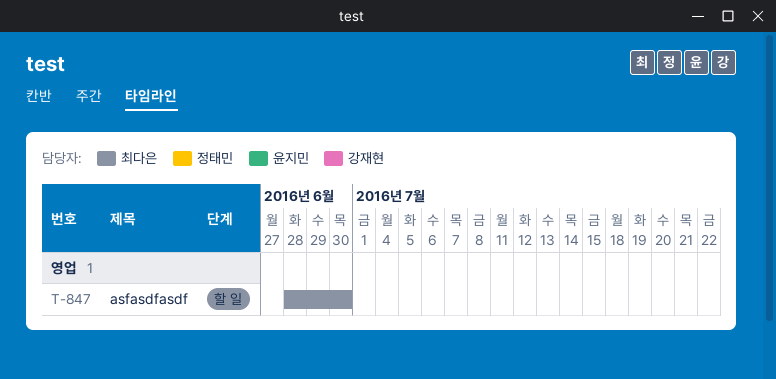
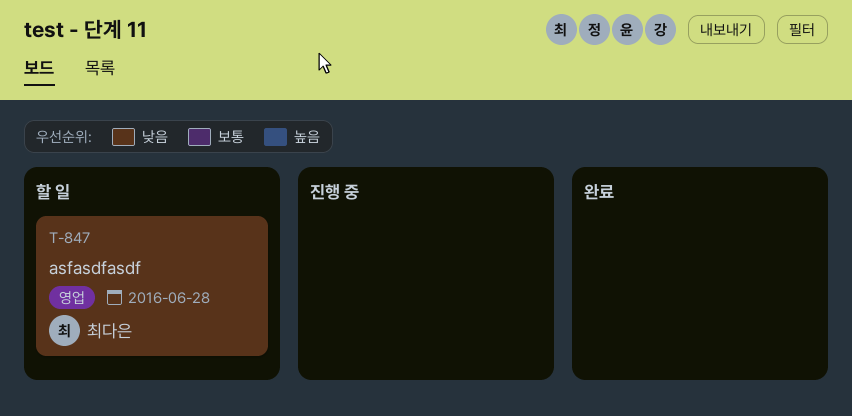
T-847, due: Jun 30 -> Jun 28

